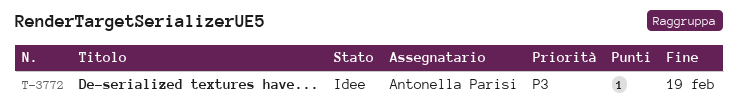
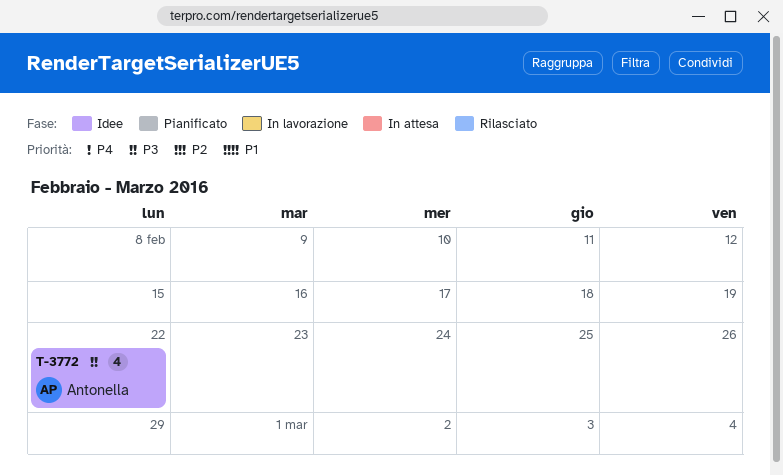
T-3772, estimate: 1 -> 4
T-3772, due: Feb 19 -> Feb 22

